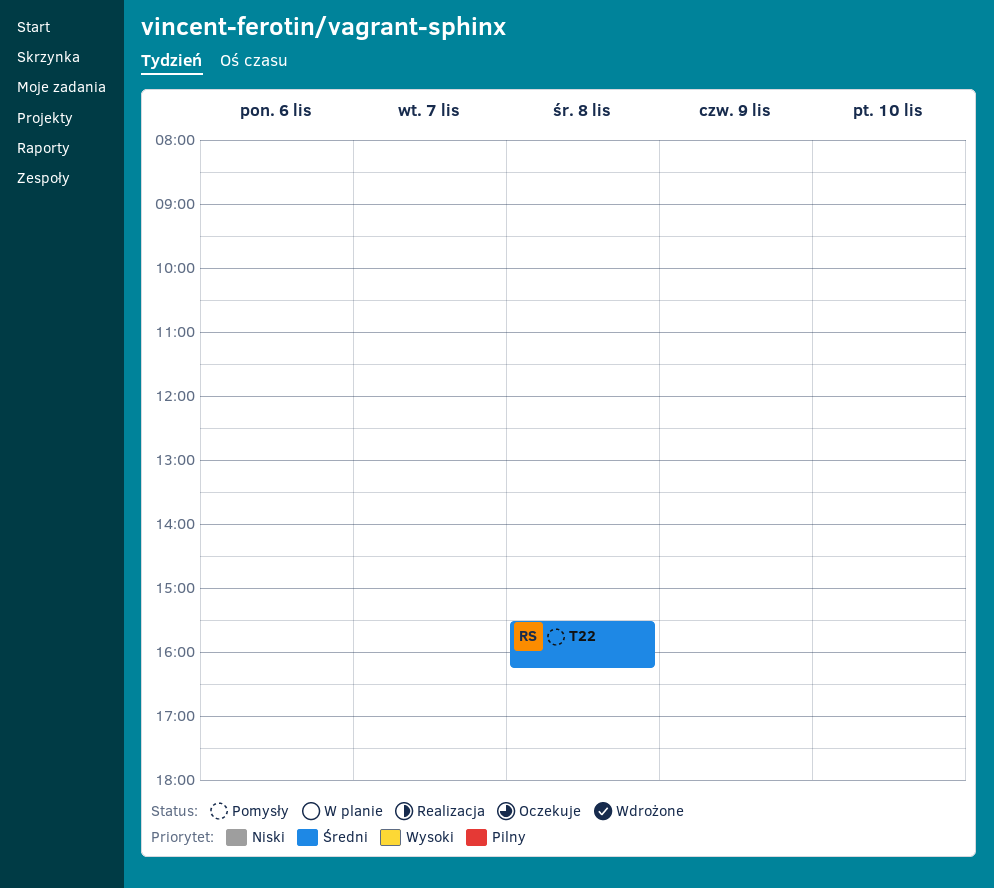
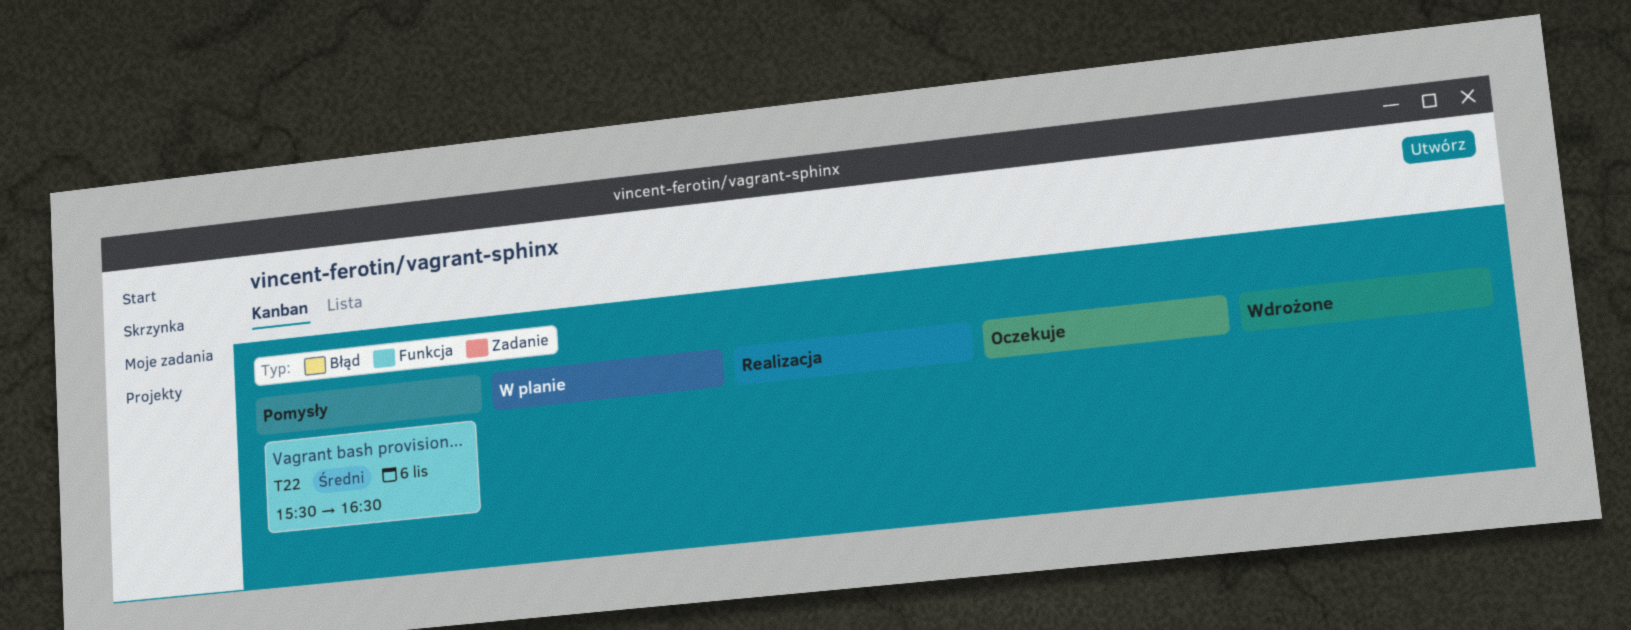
T22, day: Nov 8 -> Nov 6
T22, ends: 16:15 -> 16:30

